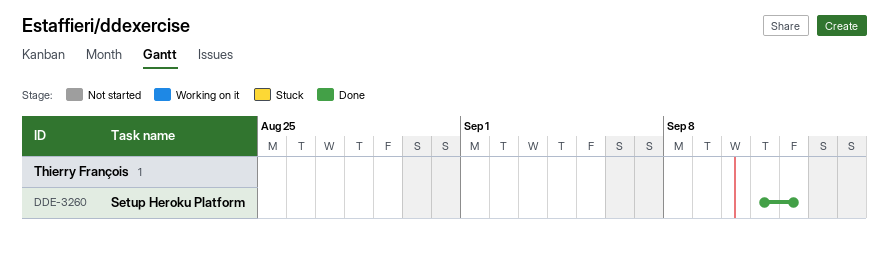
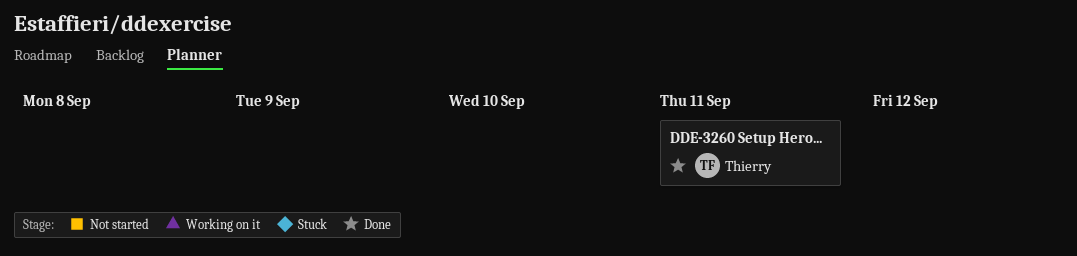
DDE-3260, due: Sep 12 -> Sep 11

